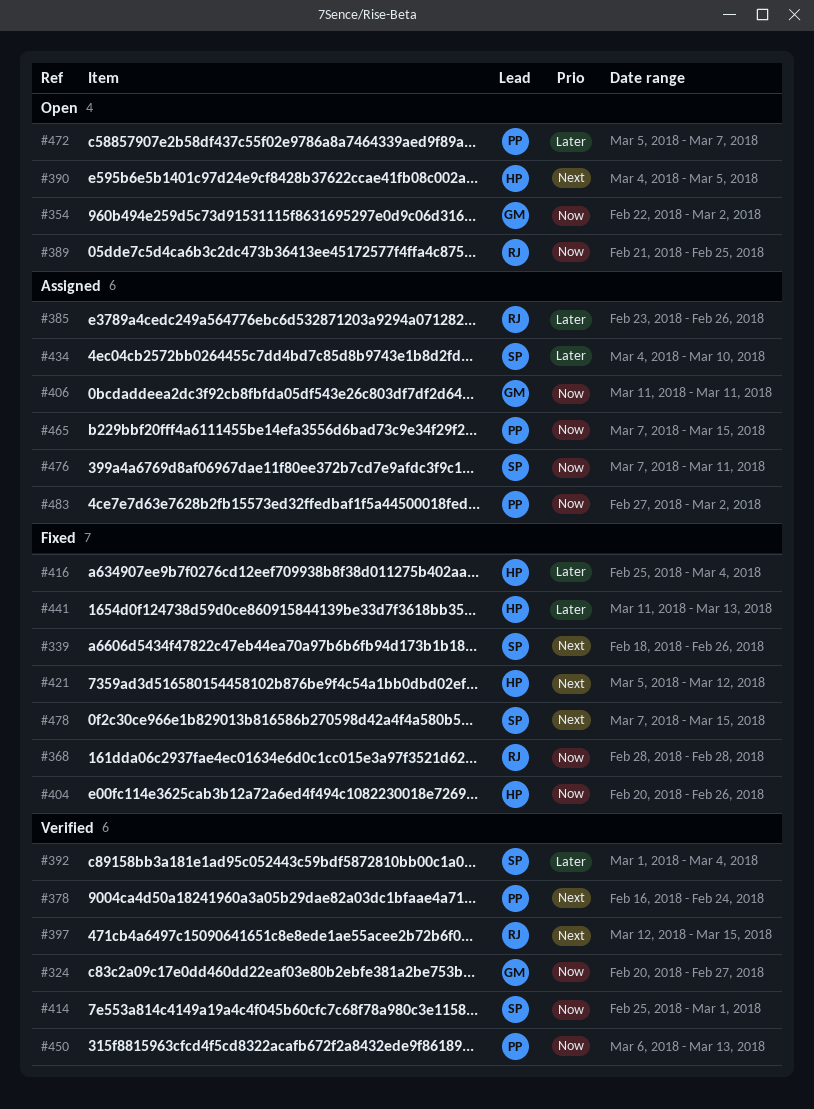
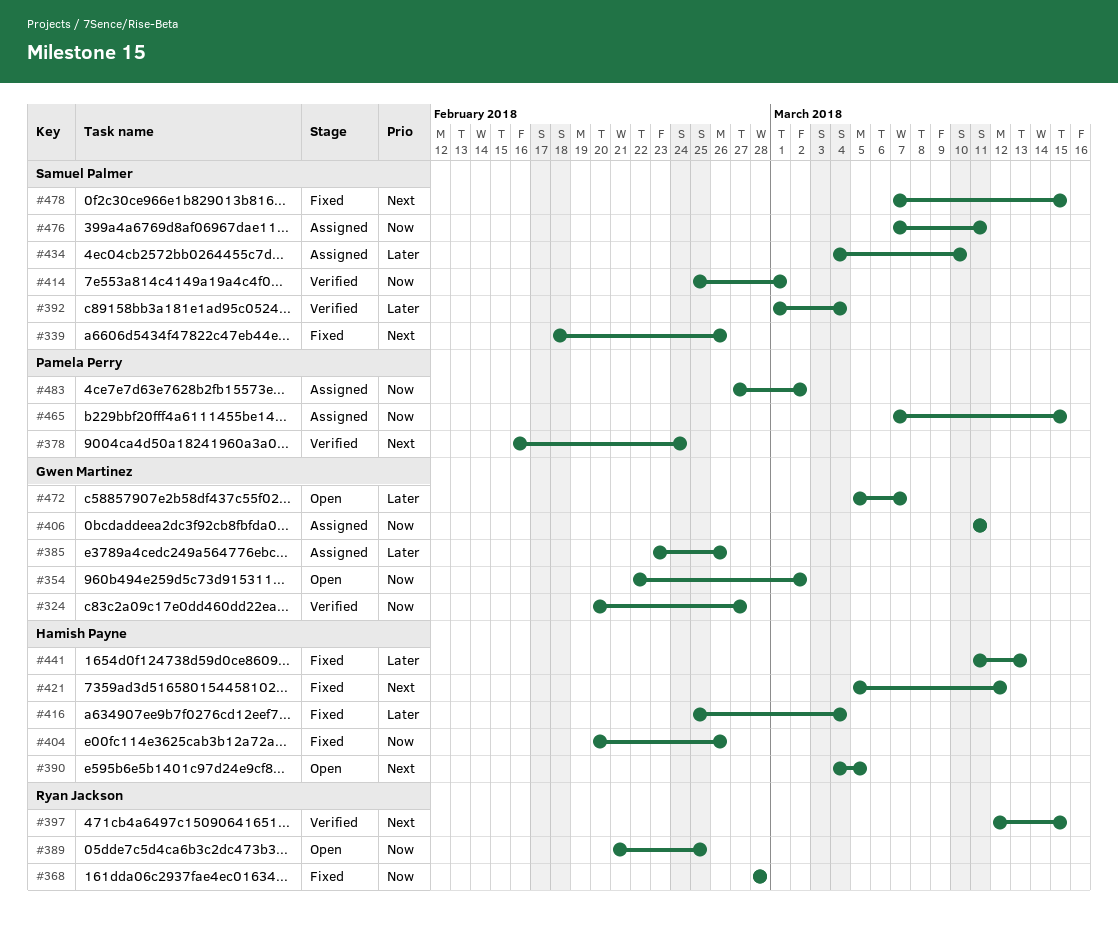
#385, owner: Ryan Jackson -> Gwen Martinez
#450: present -> none
#472, owner: Pamela Perry -> Gwen Martinez

